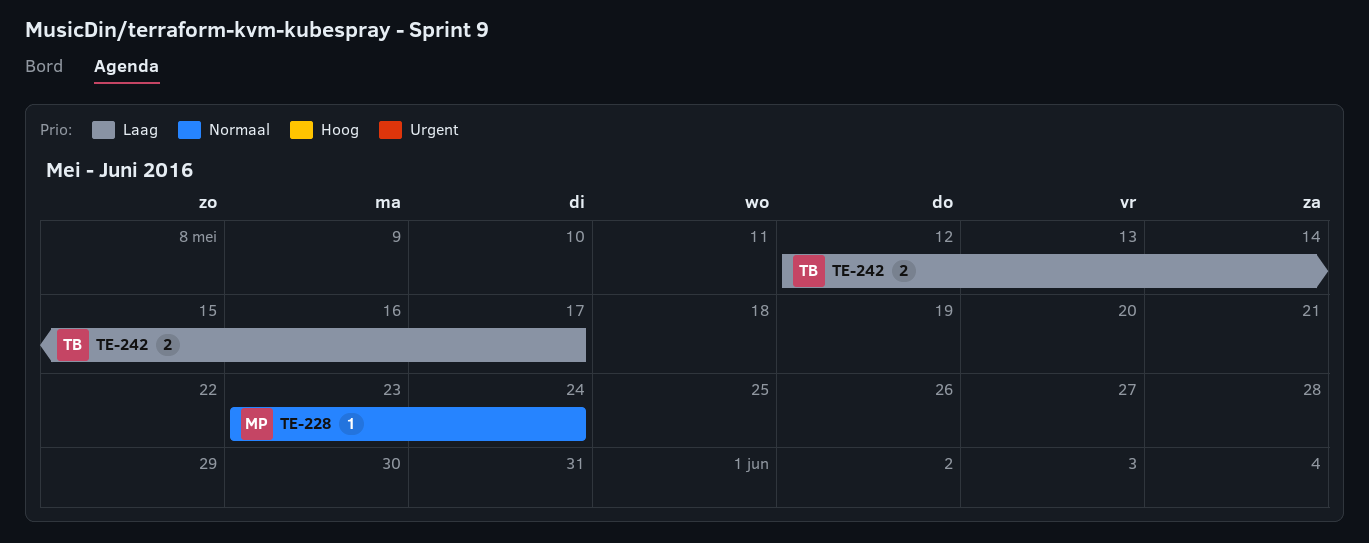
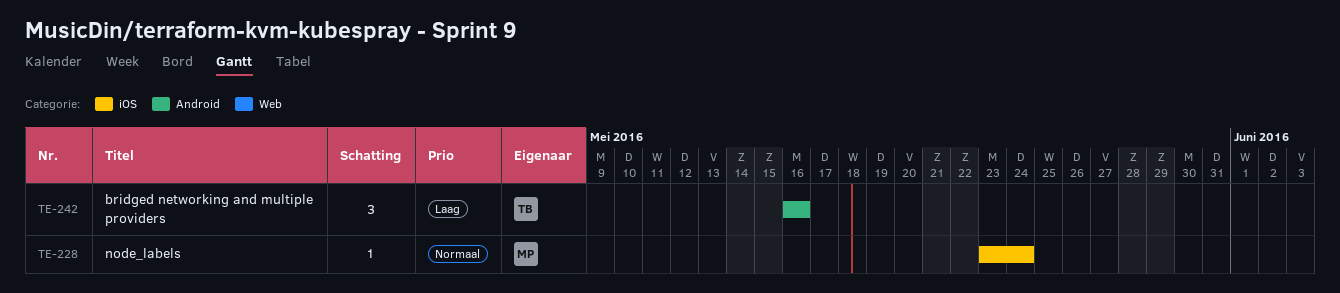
TE-242, estimate: 2 -> 3
TE-242, start: May 12 -> May 16
TE-242, due: May 17 -> May 16

